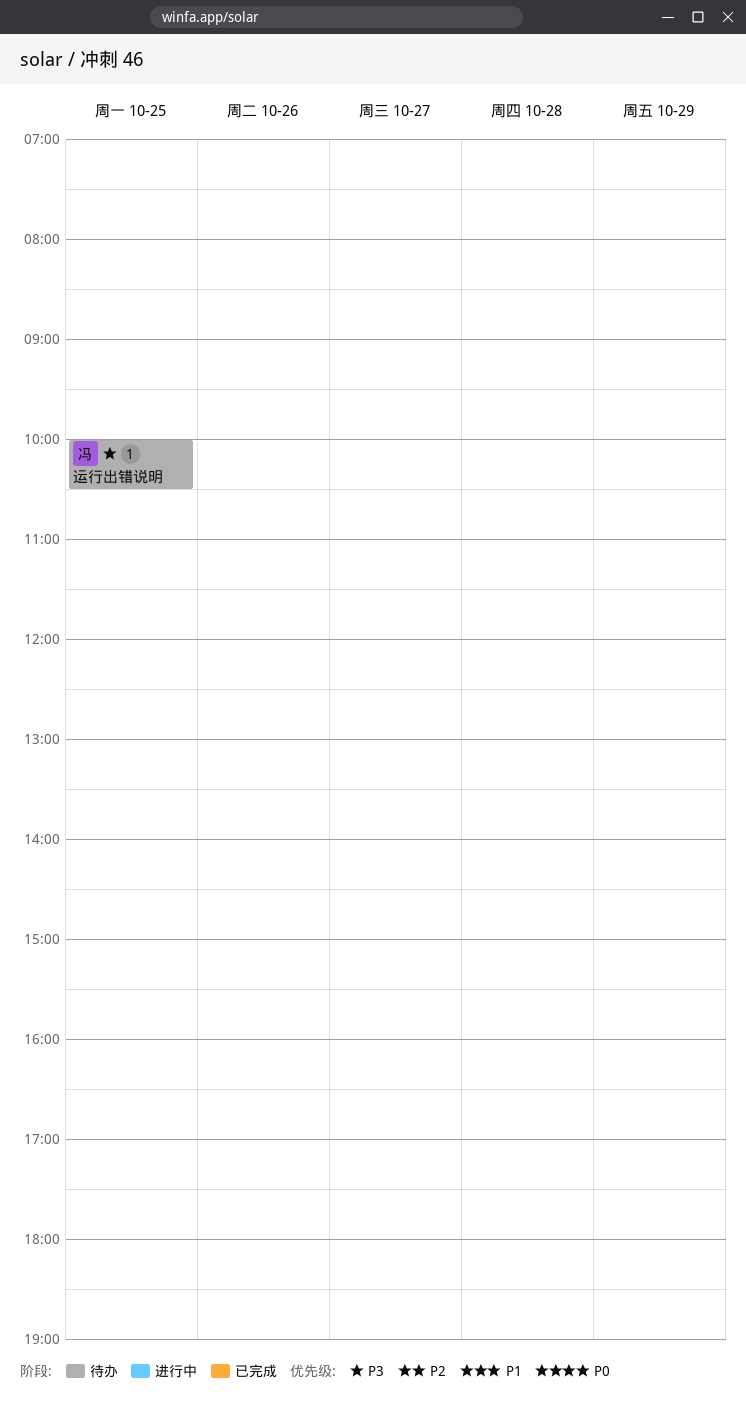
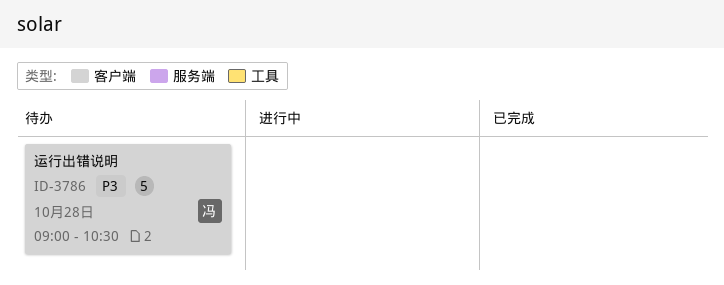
运行出错说明, estimate: 1 -> 5
运行出错说明, day: Oct 25 -> Oct 28
运行出错说明, begins: 10:00 -> 09:00

